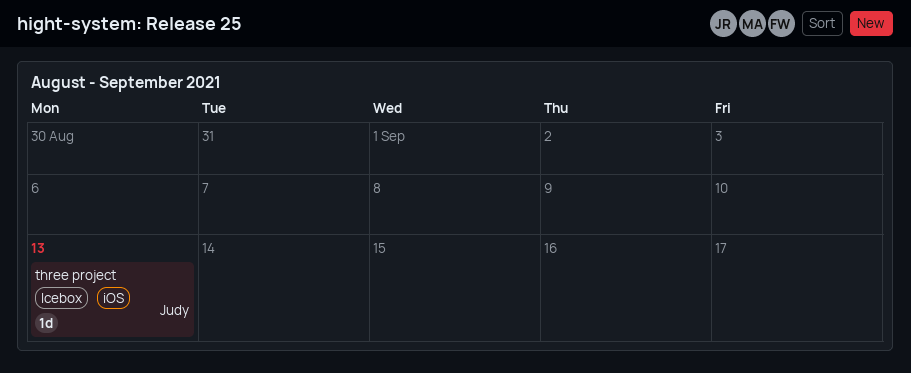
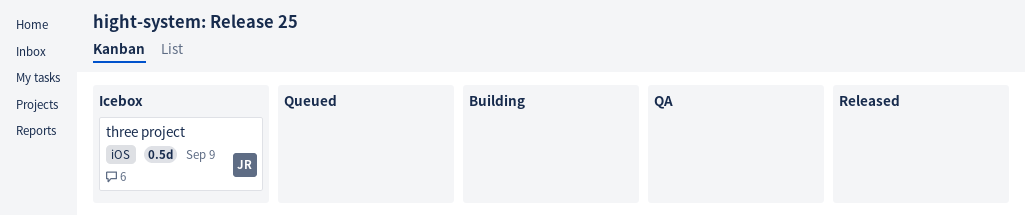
three project, estimate: 1d -> 0.5d
three project, due: Sep 13 -> Sep 9

